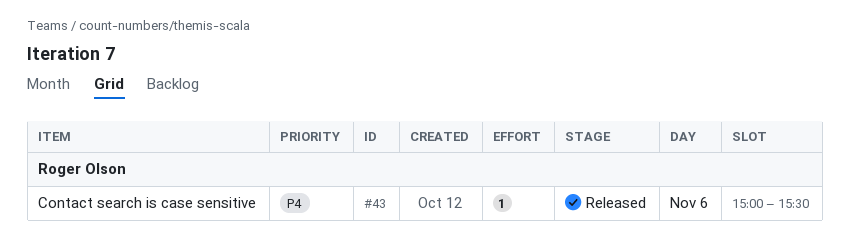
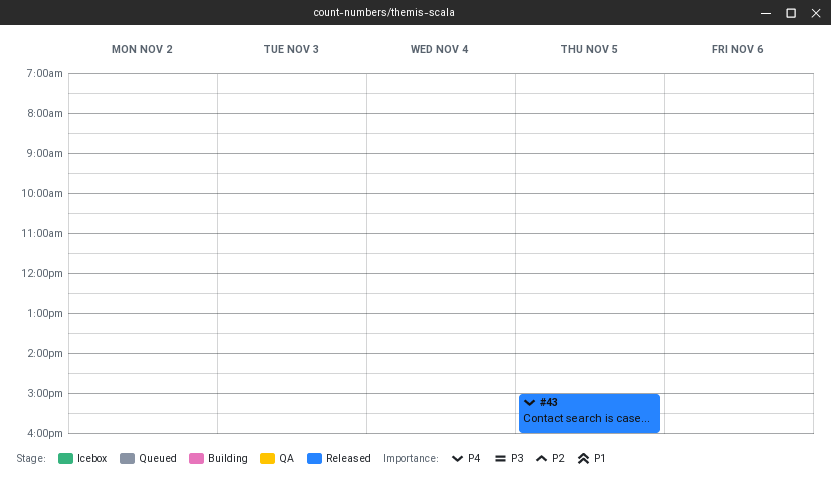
#43, day: Nov 6 -> Nov 5
#43, ends: 15:30 -> 16:00

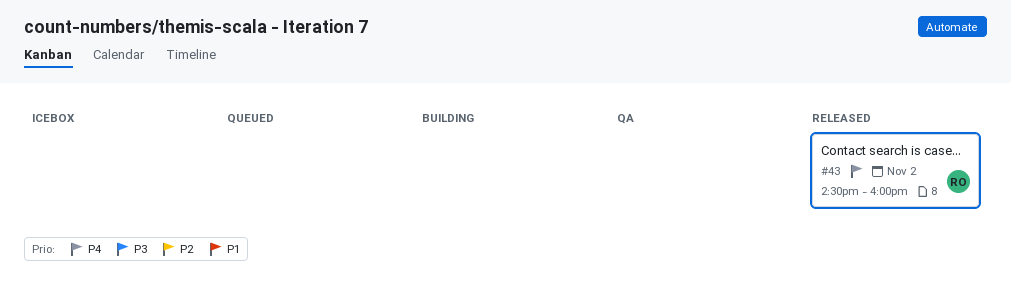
#43, day: Nov 5 -> Nov 2
#43, begins: 15:00 -> 14:30

